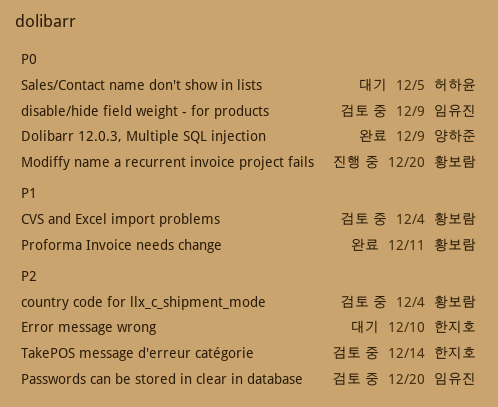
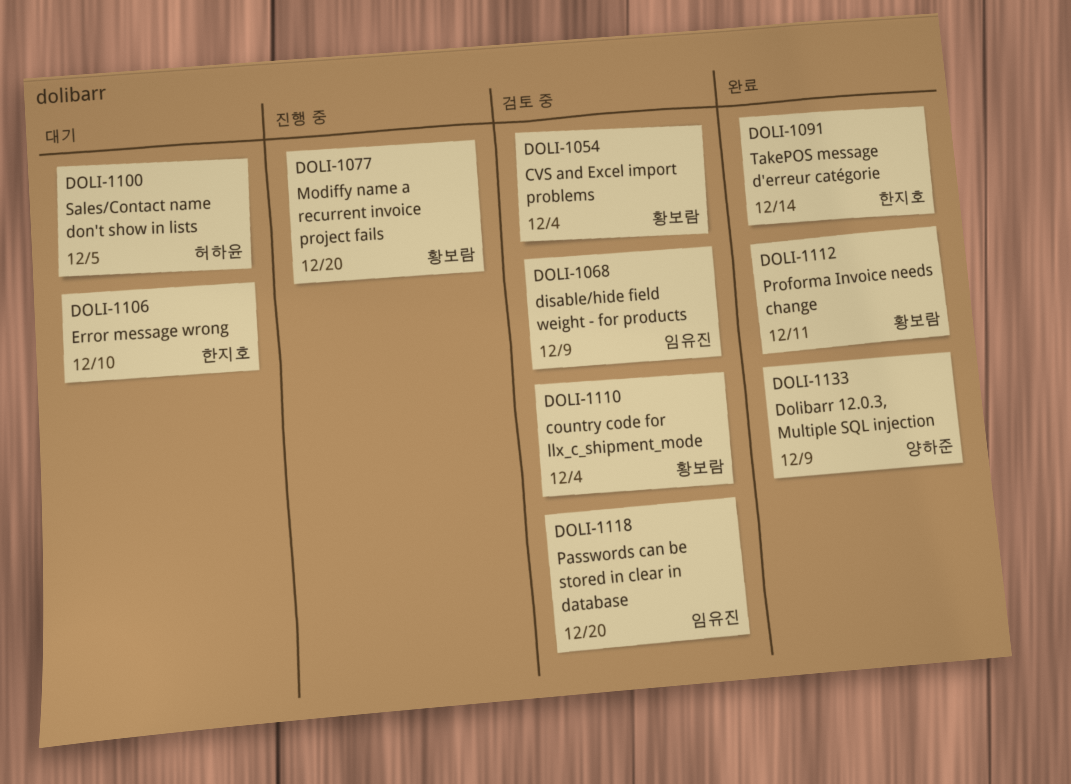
TakePOS message d'erreur catégorie, status: 검토 중 -> 완료

